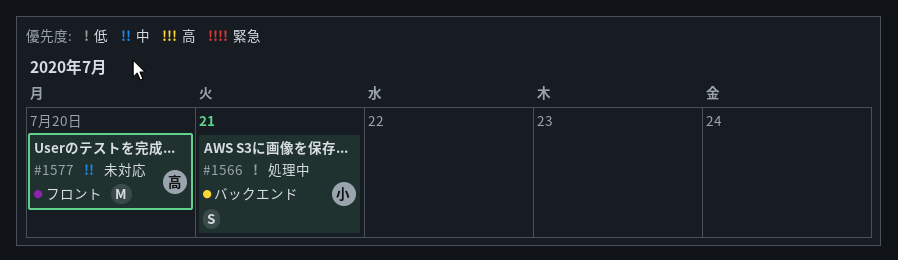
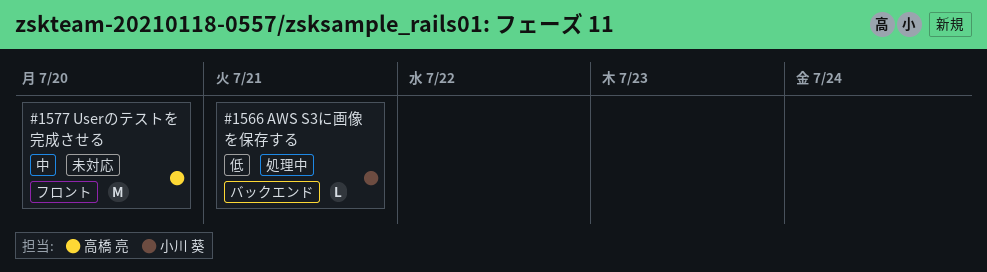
#1566, estimate: S -> L

